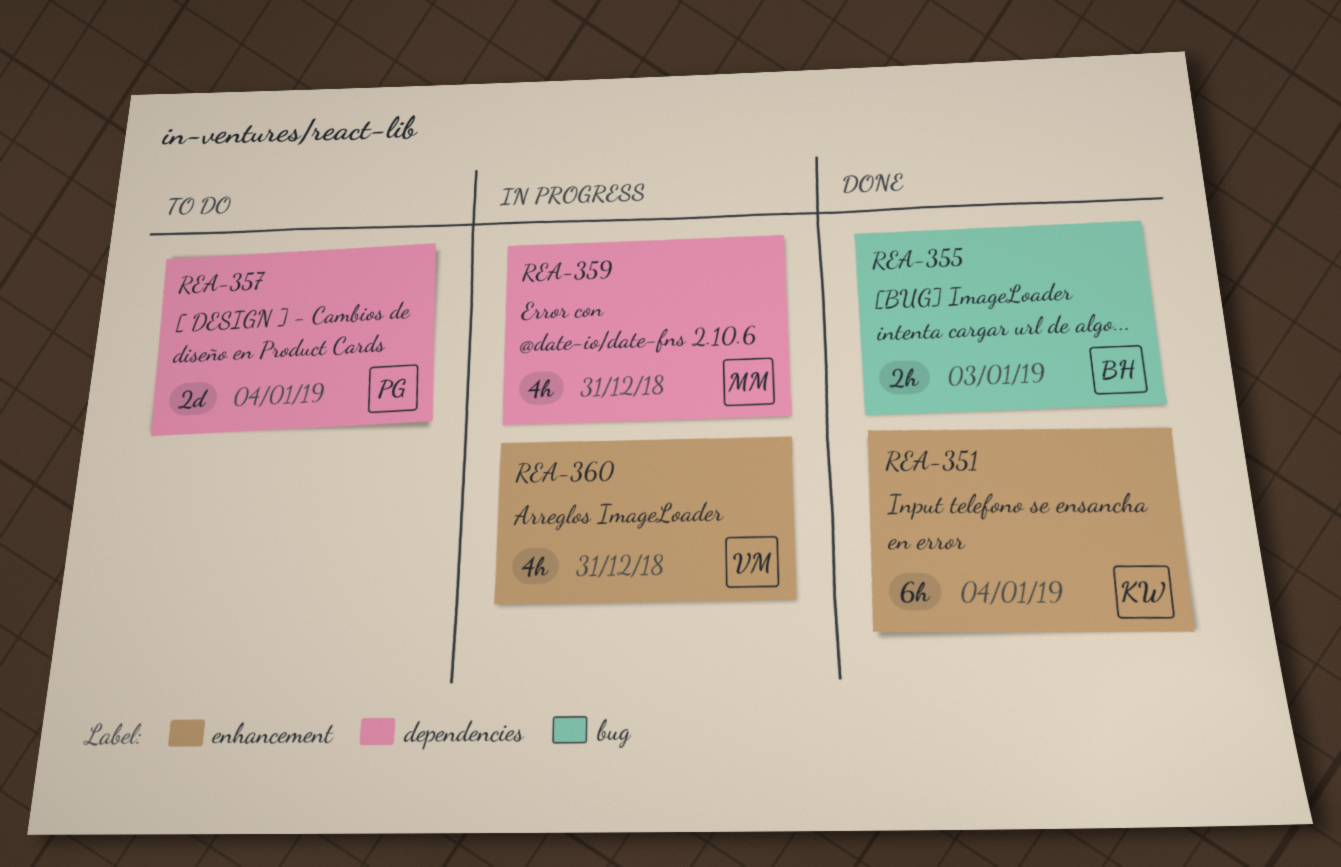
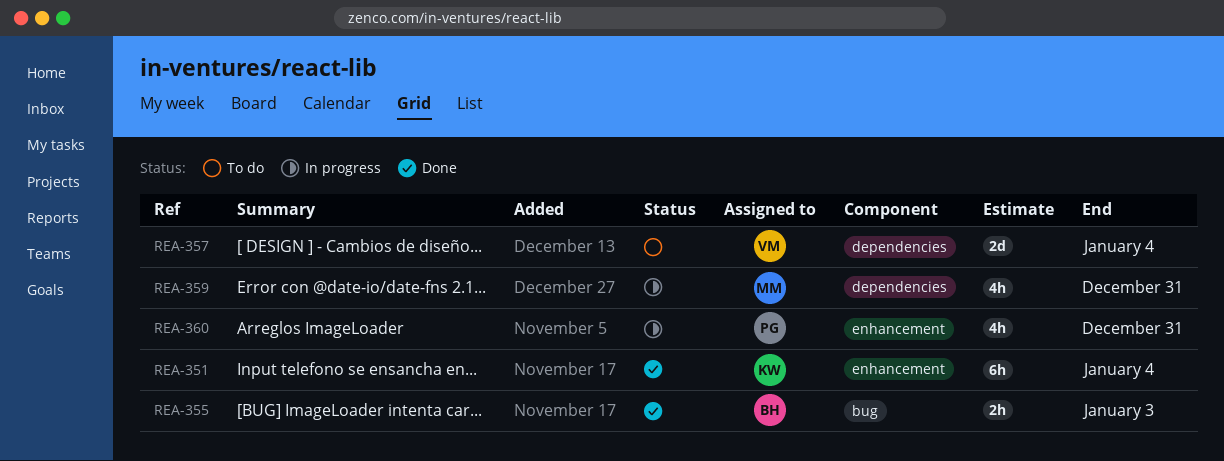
REA-357, owner: PG -> VM
REA-360, owner: VM -> PG

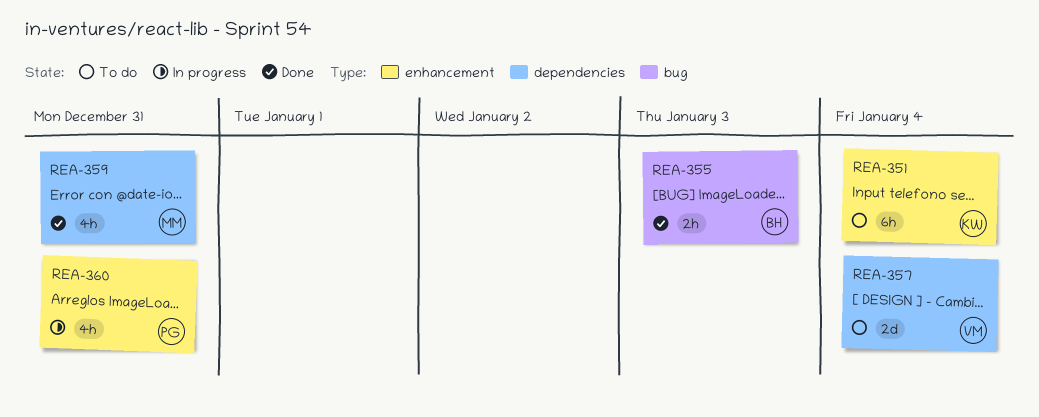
REA-351, status: Done -> To do
REA-359, status: In progress -> Done

